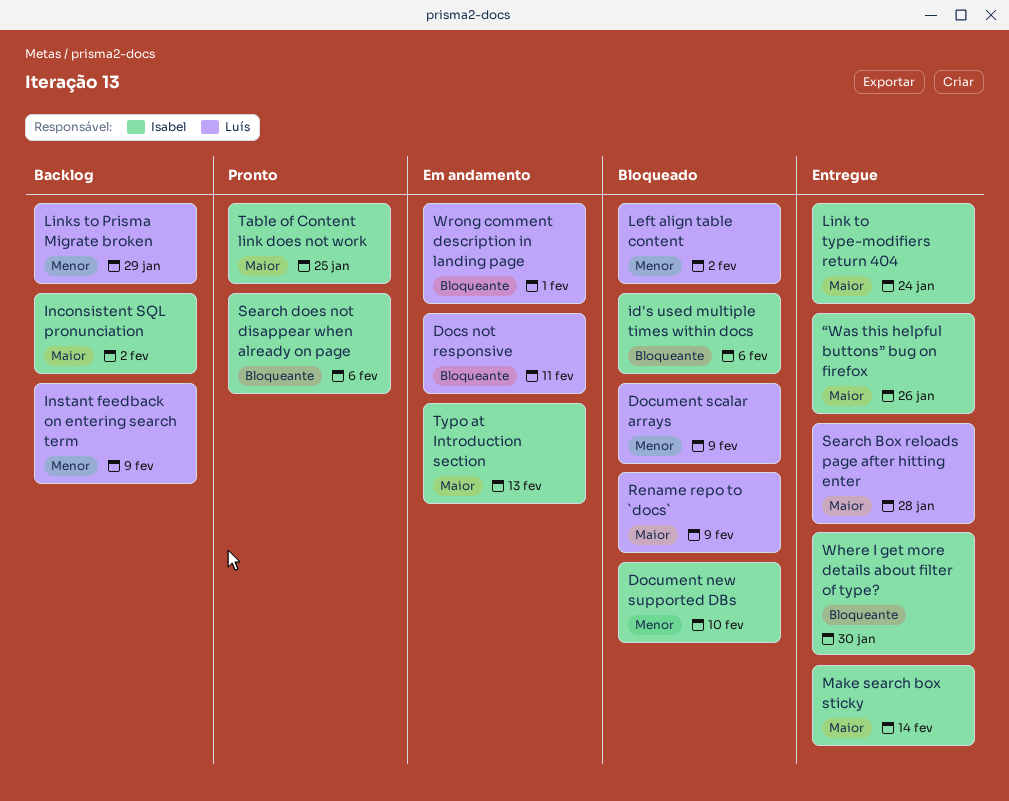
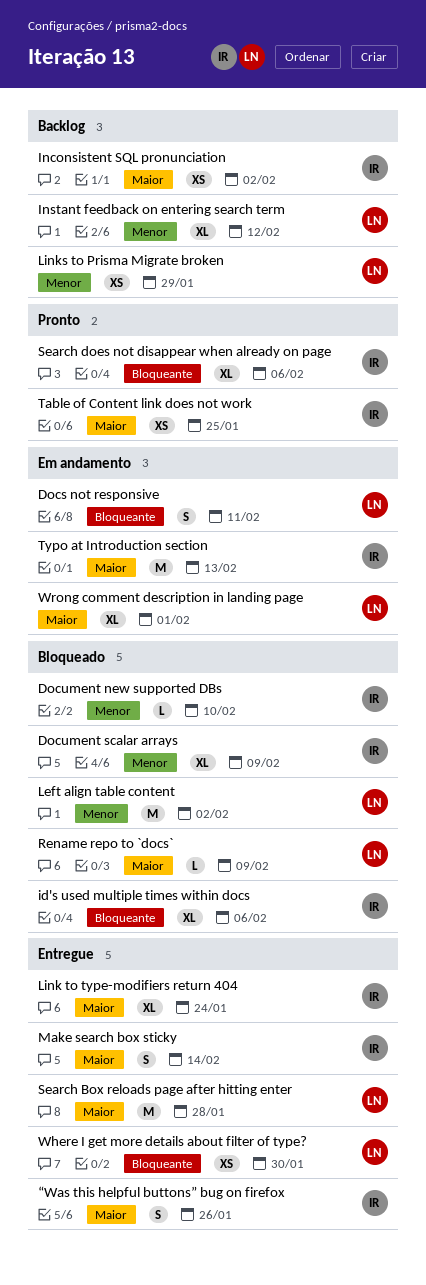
Document scalar arrays, owner: Luís -> Isabel
Instant feedback on entering search term, due: Feb 9 -> Feb 12
Where I get more details about filter of type?, owner: Isabel -> Luís
Wrong comment description in landing page, priority: Bloqueante -> Maior

